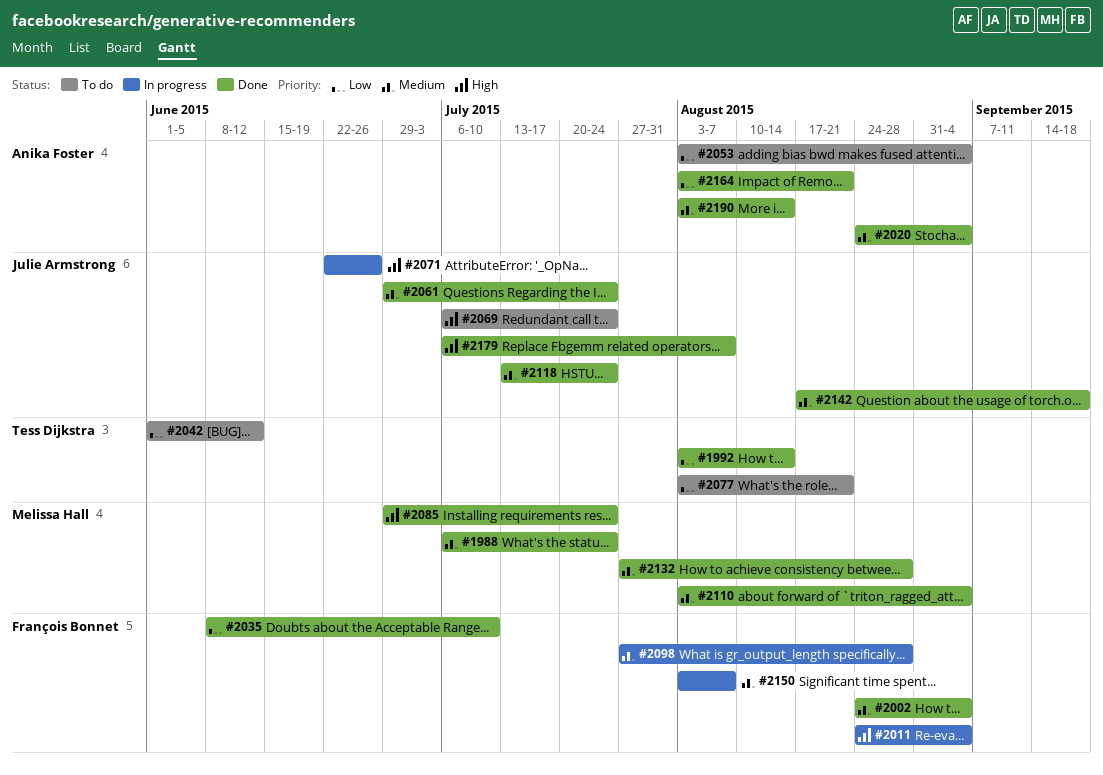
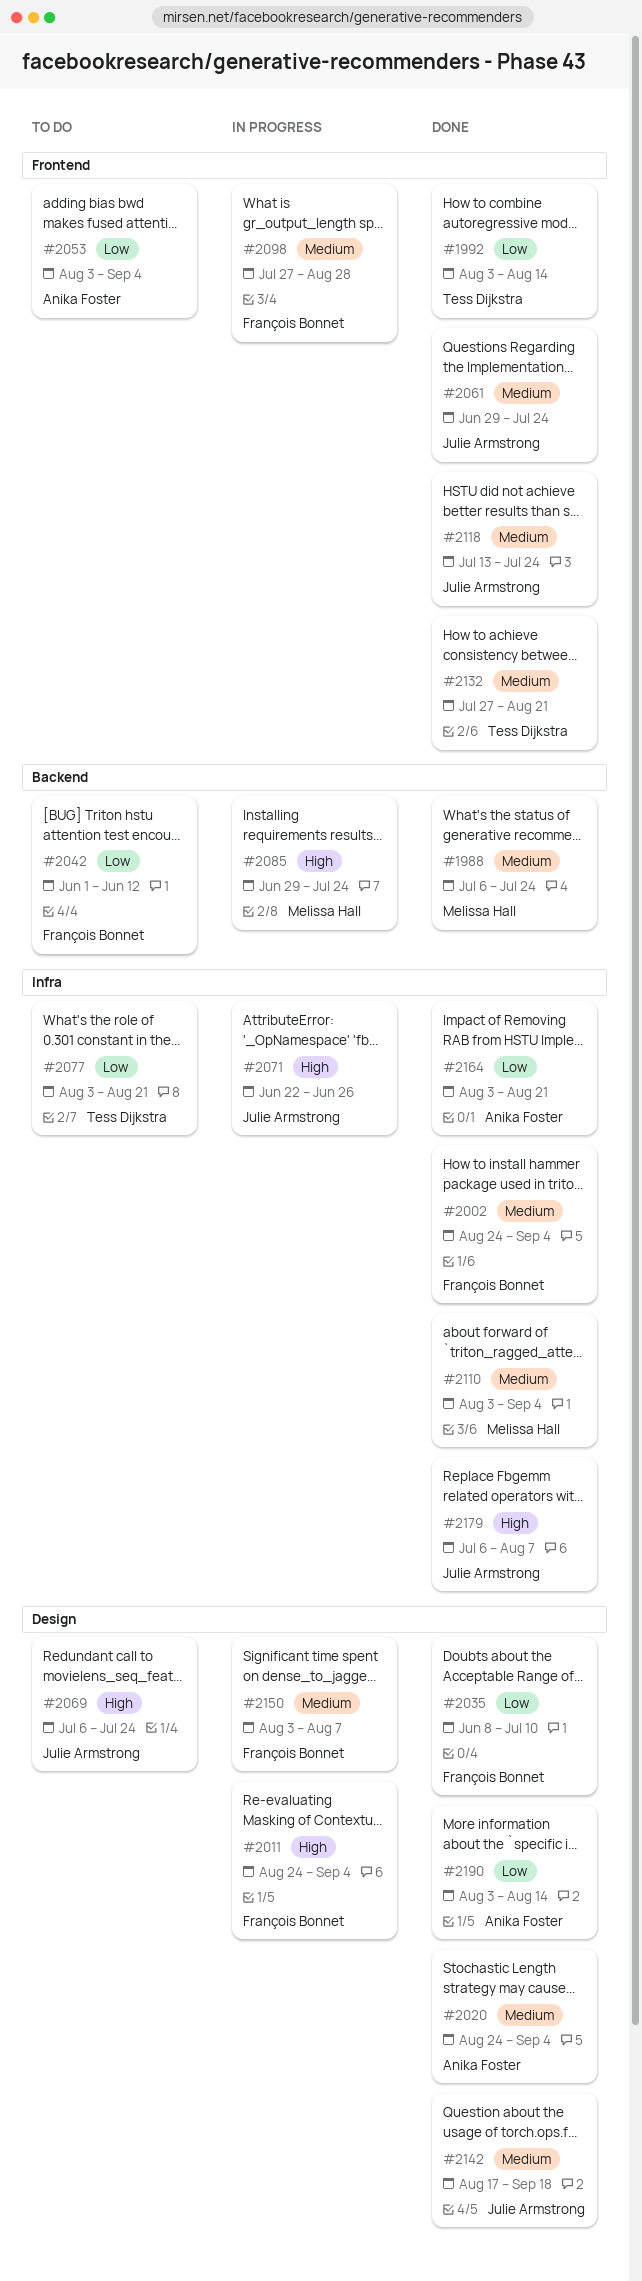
#2042, owner: Tess Dijkstra -> François Bonnet
#2085, status: Done -> In progress
#2132, owner: Melissa Hall -> Tess Dijkstra
#2132, due: Aug 28 -> Aug 21
#2190, priority: Medium -> Low

